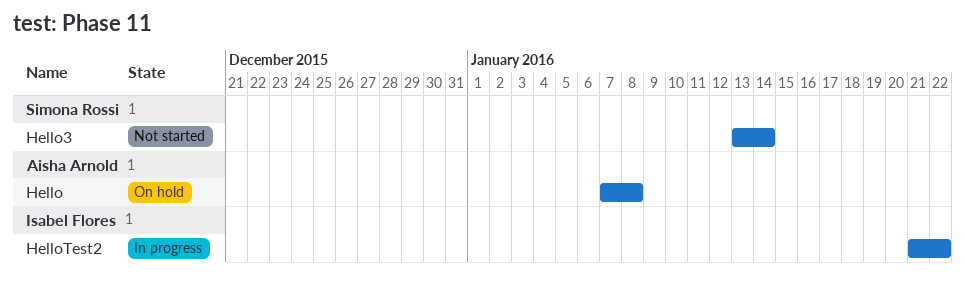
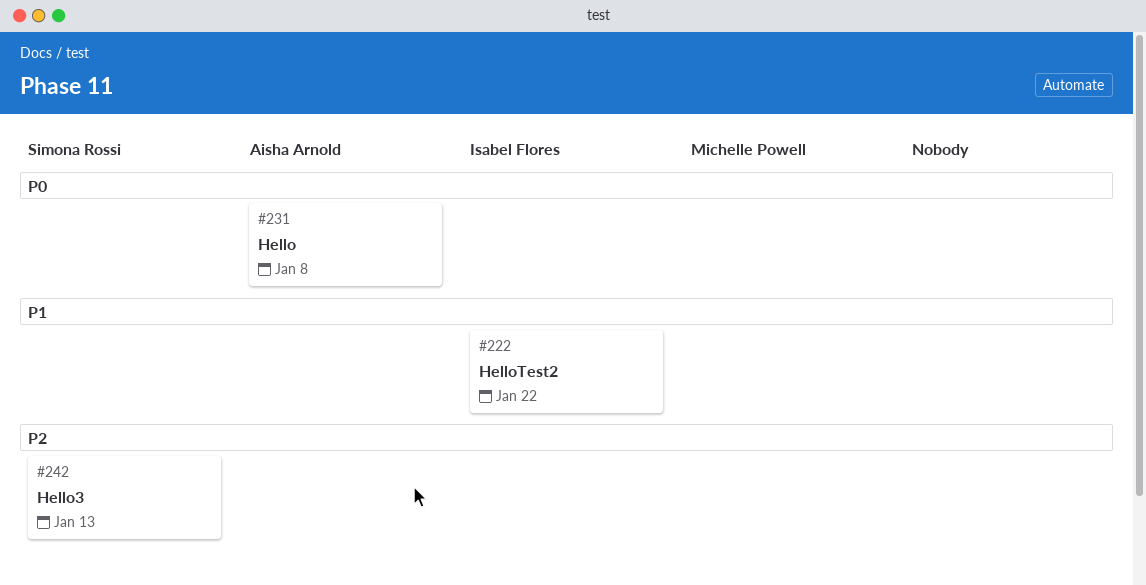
Hello3, due: Jan 14 -> Jan 13

